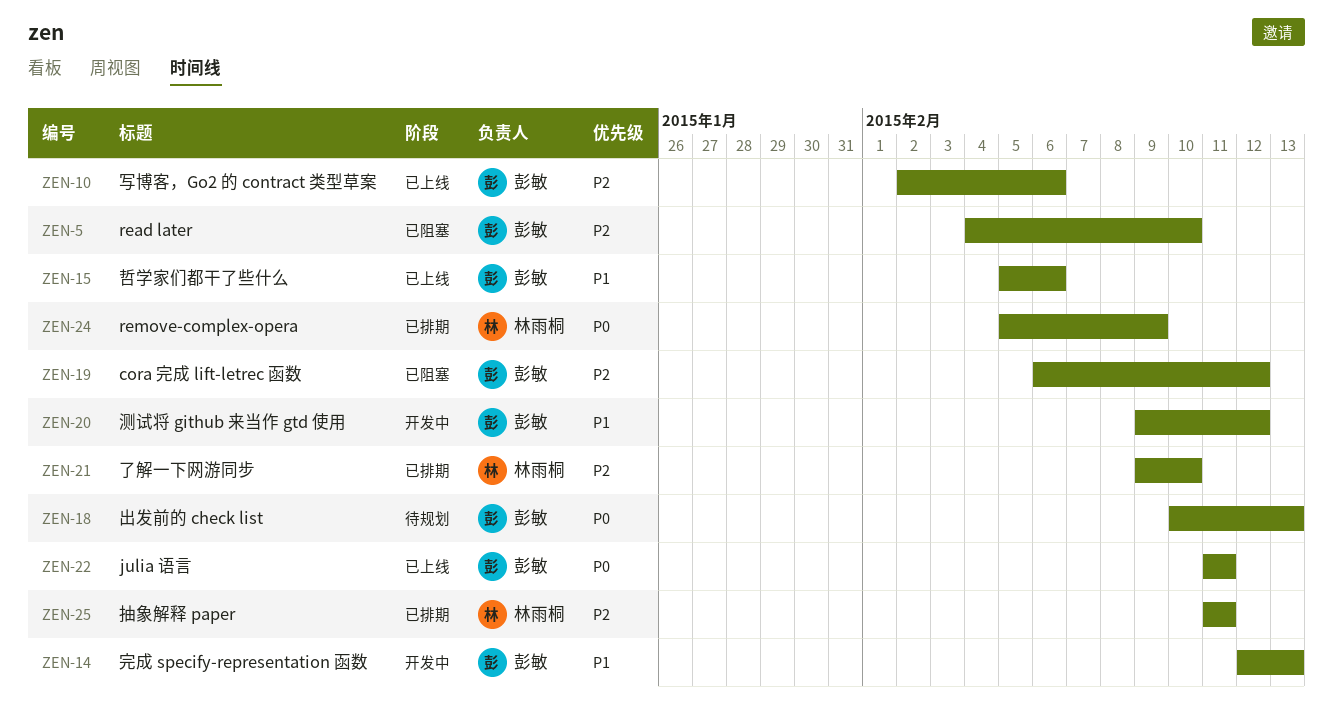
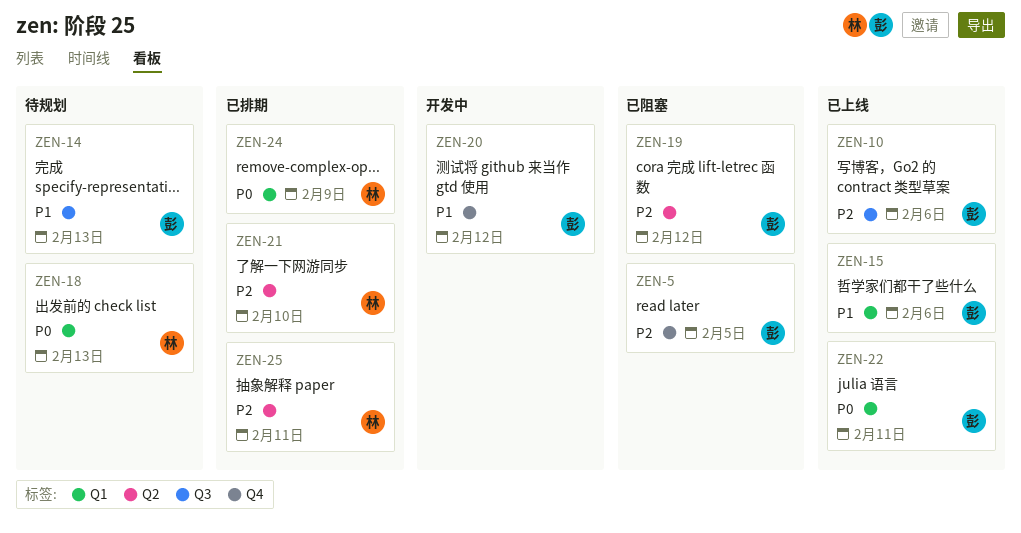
ZEN-5, due: Feb 10 -> Feb 5
ZEN-14, status: 开发中 -> 待规划
ZEN-18, owner: 彭敏 -> 林雨桐

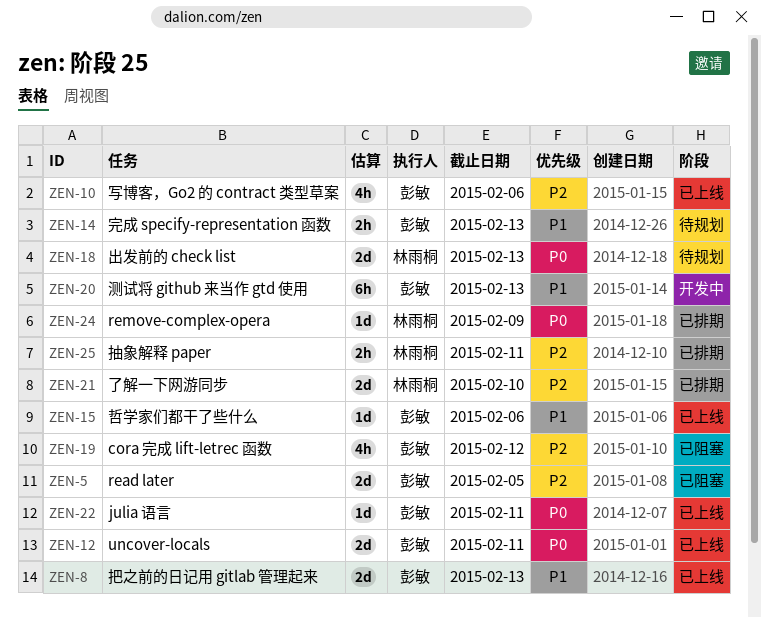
ZEN-8: none -> present
ZEN-12: none -> present
ZEN-20, due: Feb 12 -> Feb 13

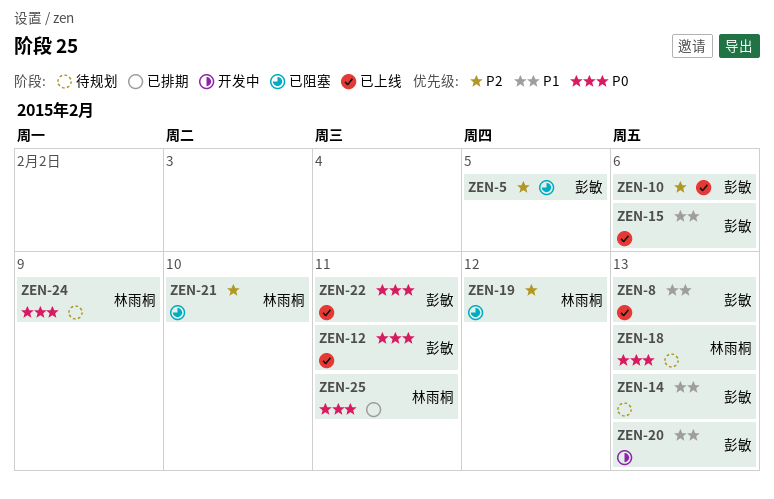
ZEN-19, owner: 彭敏 -> 林雨桐
ZEN-21, status: 已排期 -> 已阻塞
ZEN-24, status: 已排期 -> 待规划
ZEN-25, priority: P2 -> P0

